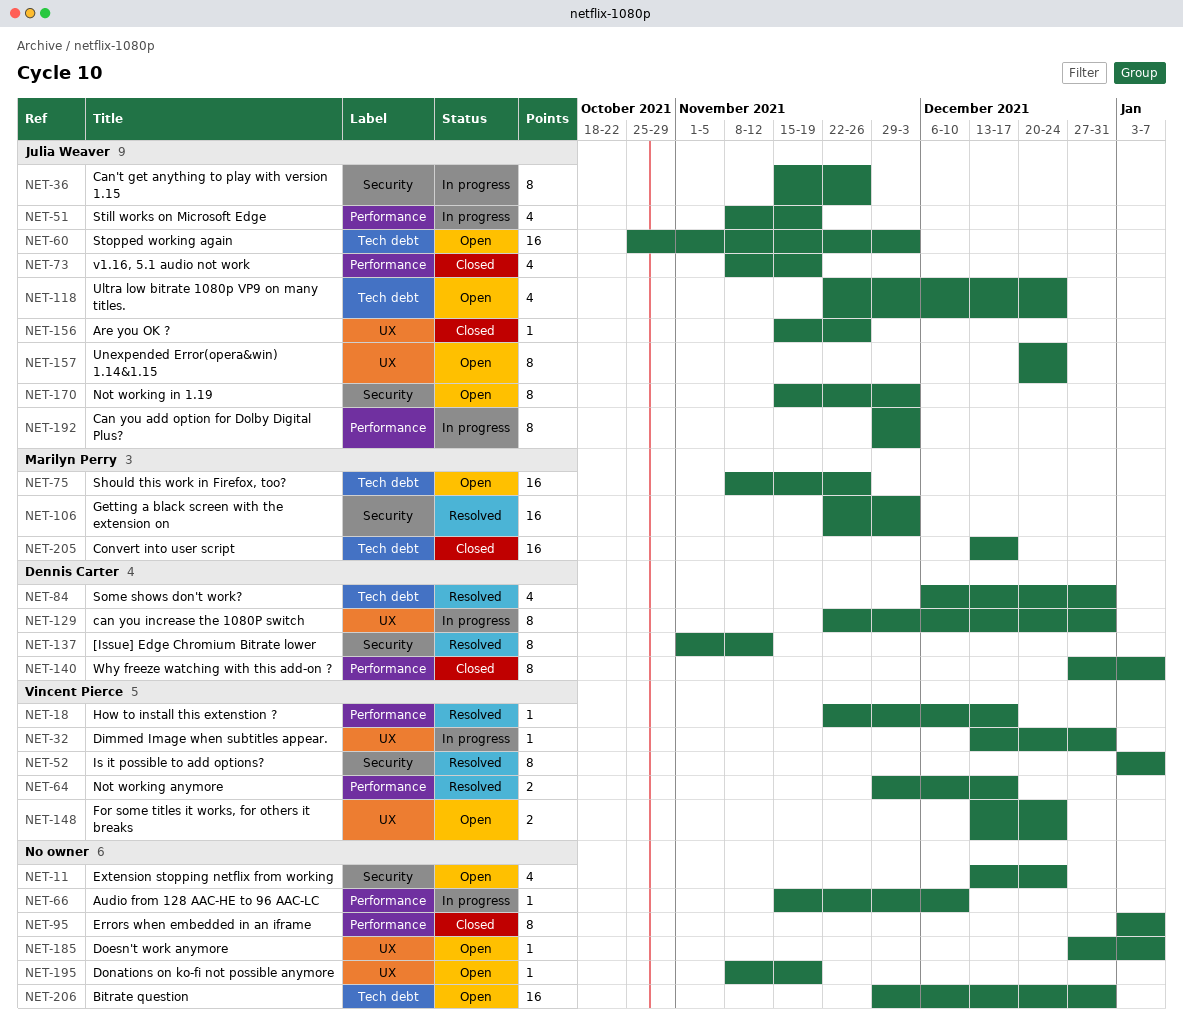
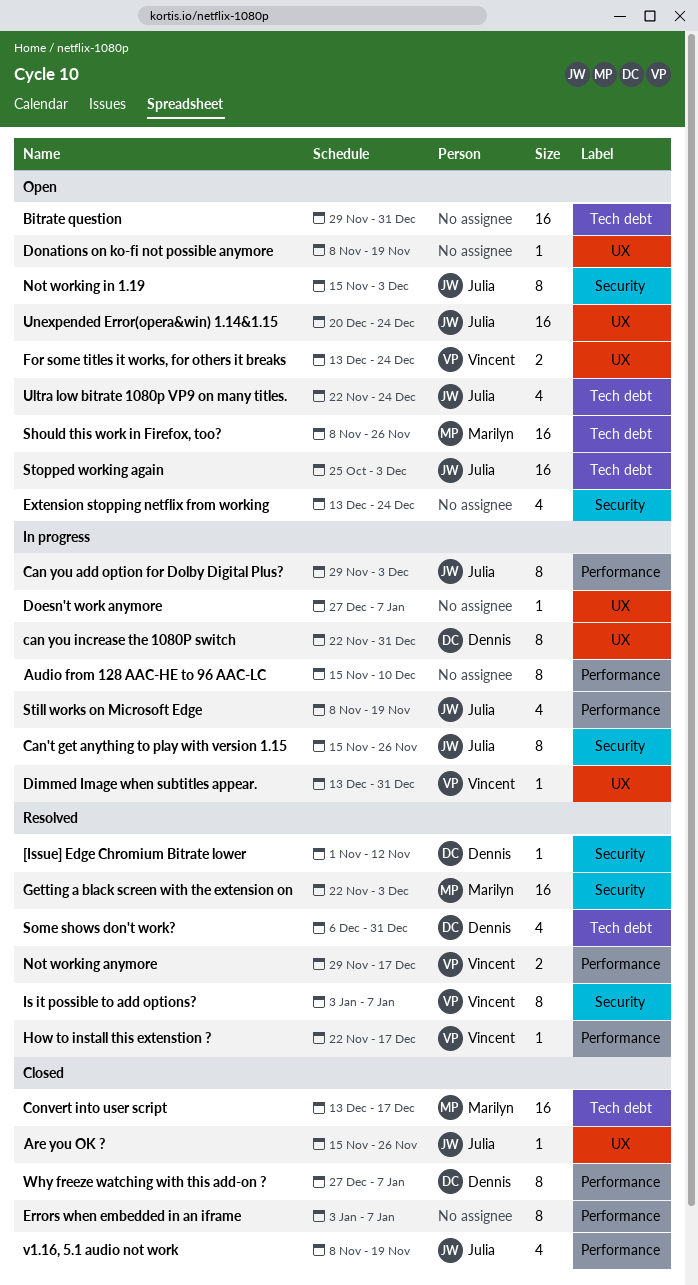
[Issue] Edge Chromium Bitrate lower, estimate: 8 -> 1
Audio from 128 AAC-HE to 96 AAC-LC, estimate: 1 -> 8
Doesn't work anymore, status: Open -> In progress
Unexpended Error(opera&win) 1.14&1.15, estimate: 8 -> 16

